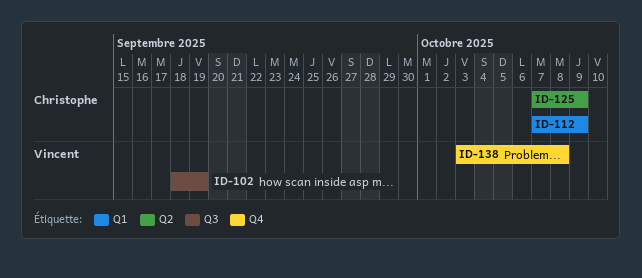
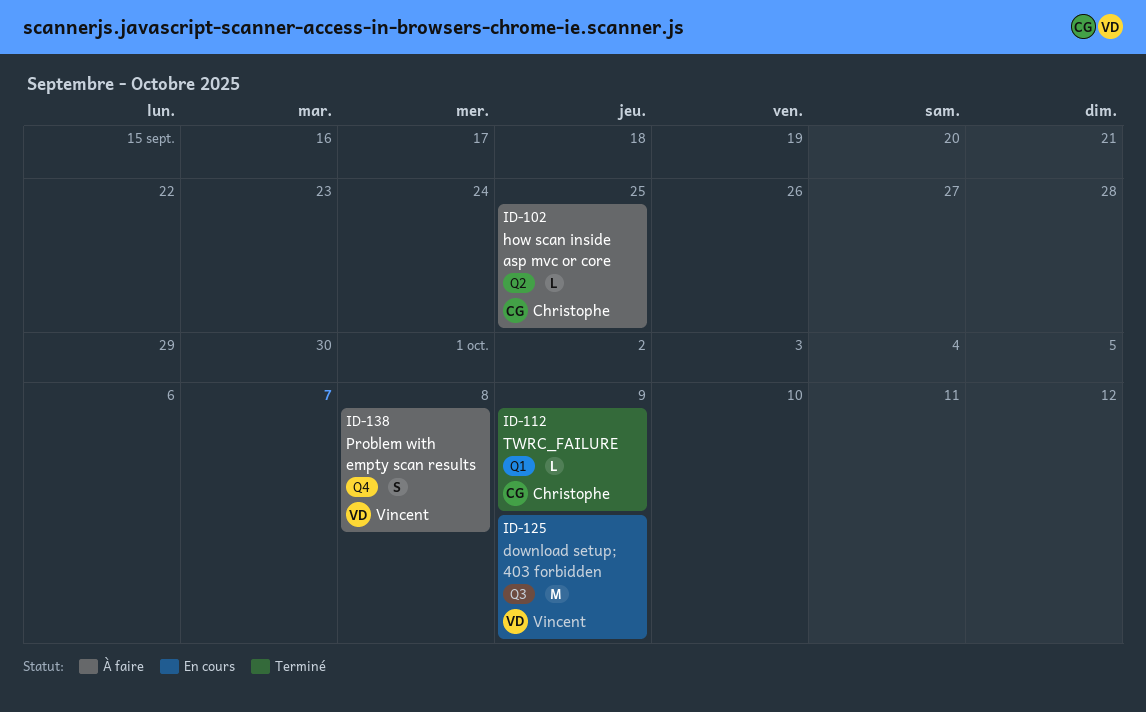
ID-102, owner: Vincent -> Christophe
ID-102, label: Q3 -> Q2
ID-102, due: Sep 19 -> Sep 25
ID-125, owner: Christophe -> Vincent
ID-125, label: Q2 -> Q3

